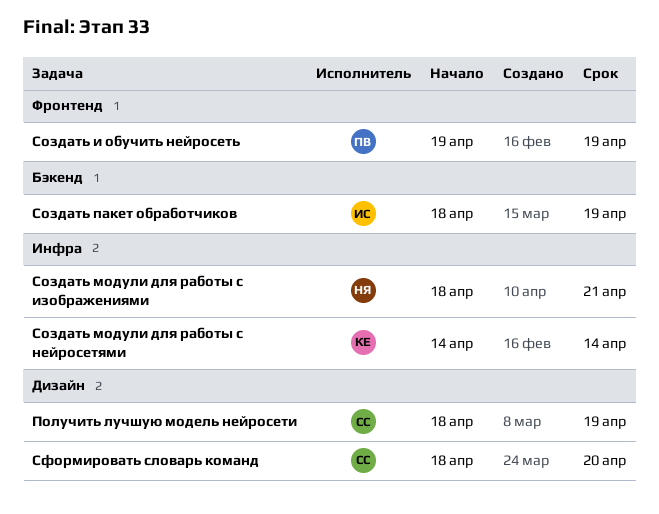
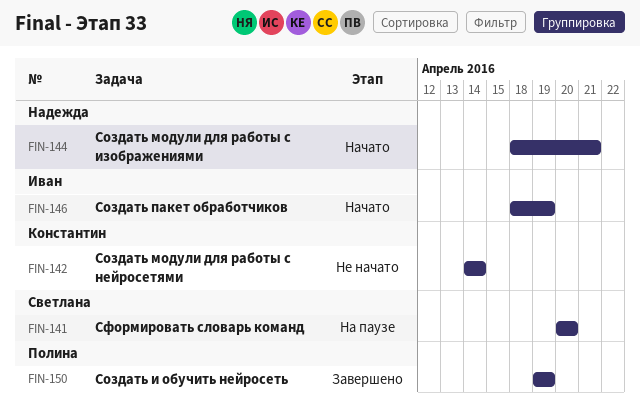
Получить лучшую модель нейросети: present -> none
Сформировать словарь команд, start: Apr 18 -> Apr 20

